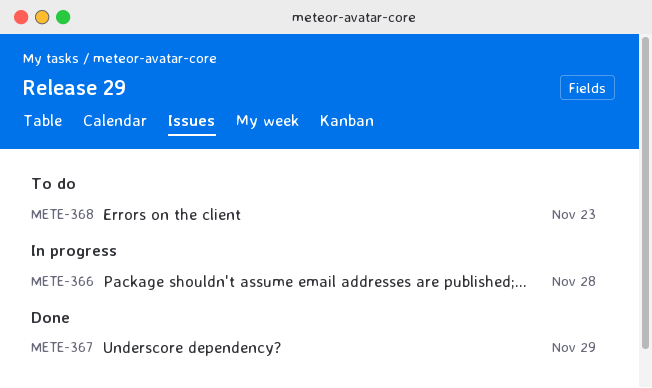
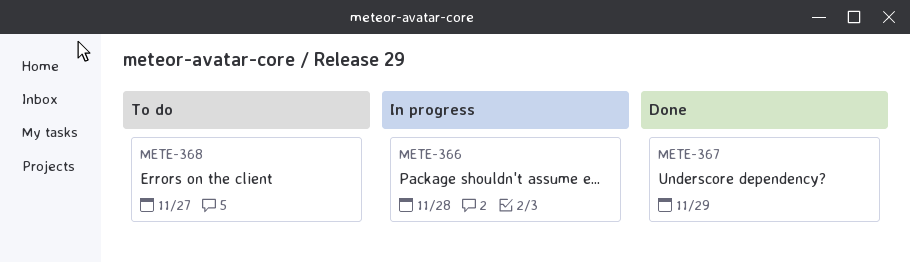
METE-368, due: Nov 23 -> Nov 27

